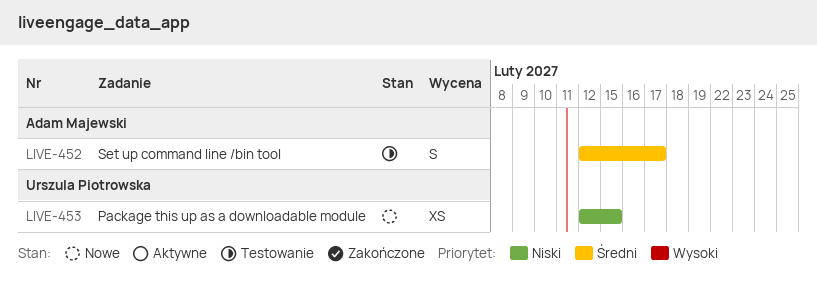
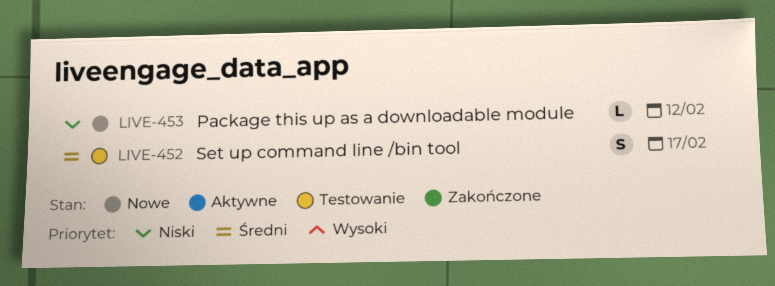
LIVE-453, estimate: XS -> L
LIVE-453, due: Feb 15 -> Feb 12

